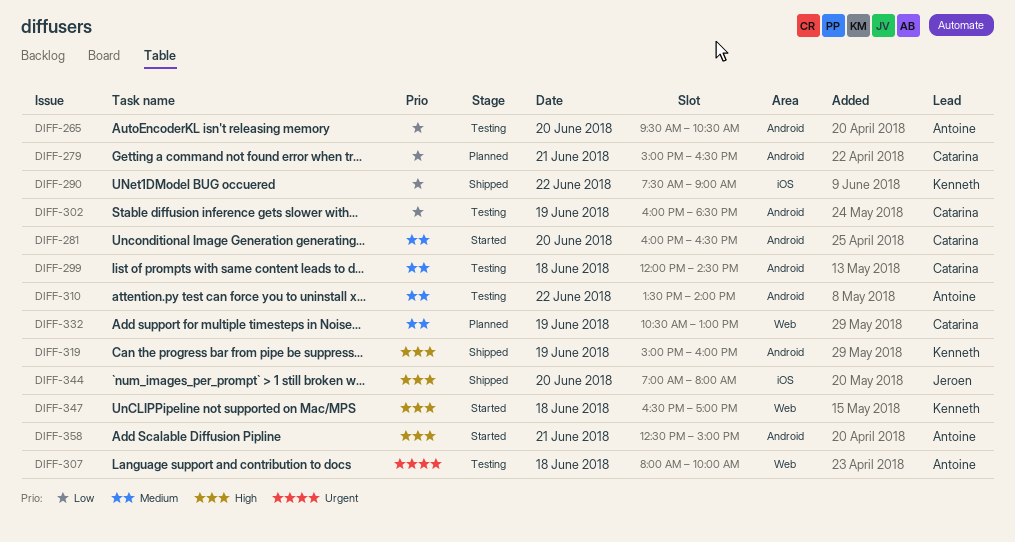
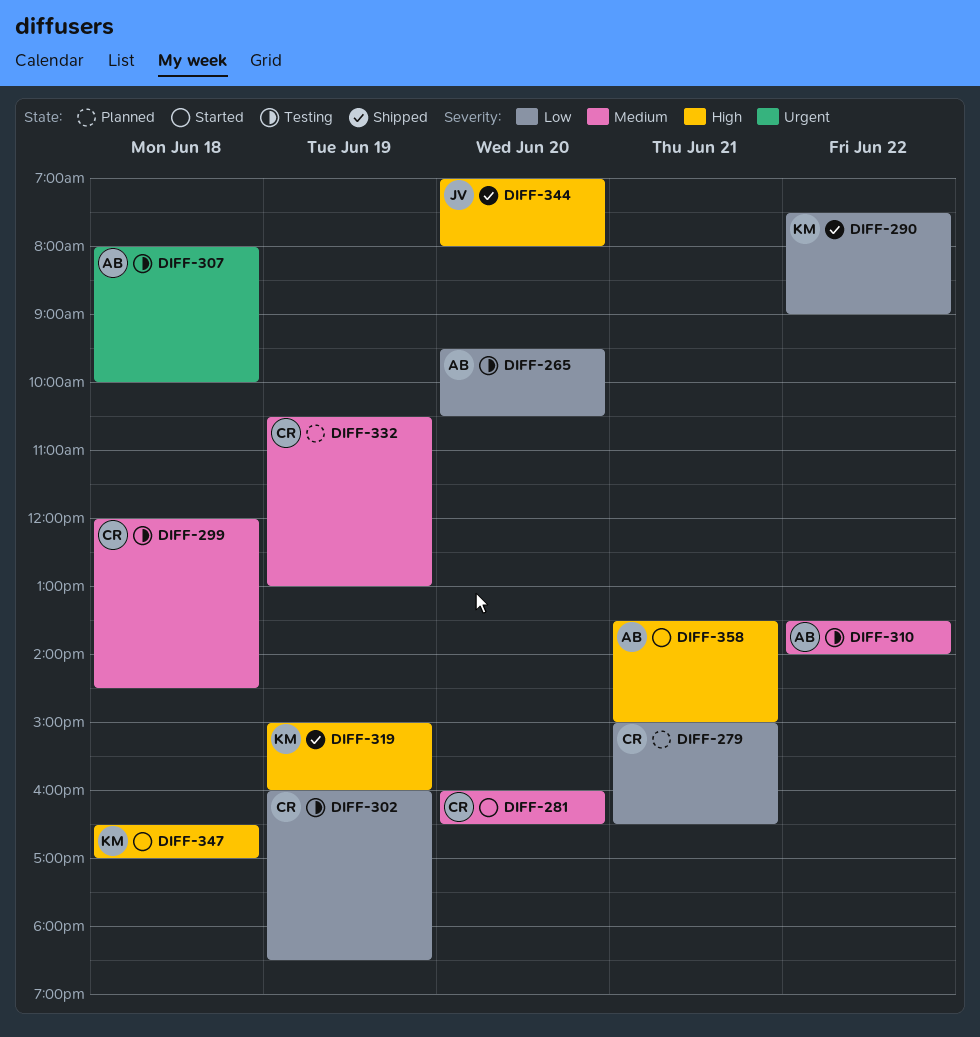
DIFF-358, begins: 12:30 -> 13:30

